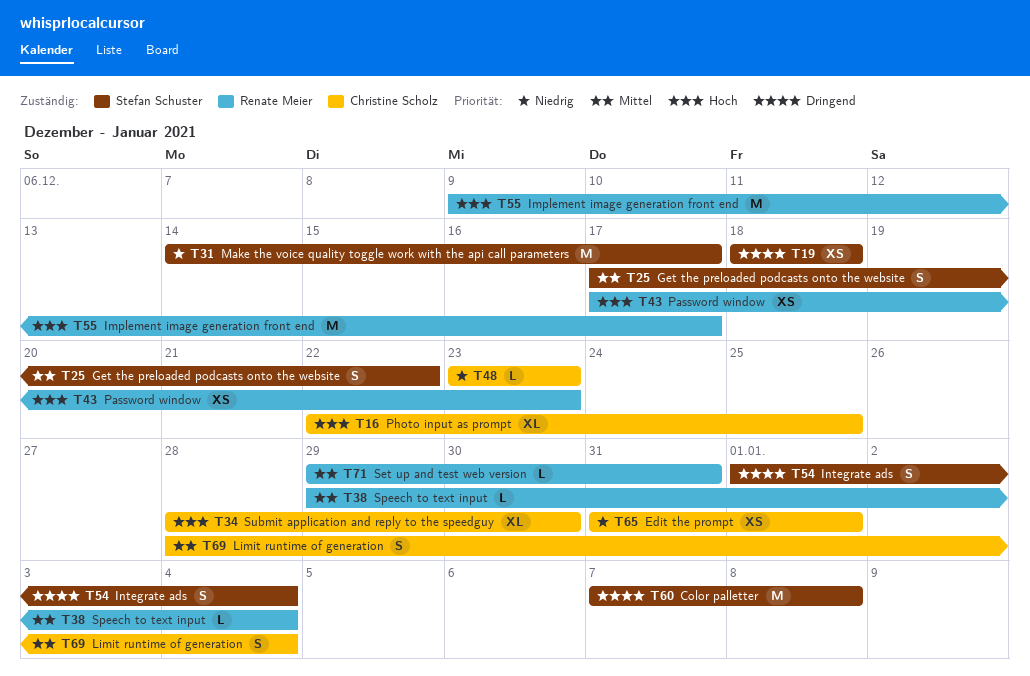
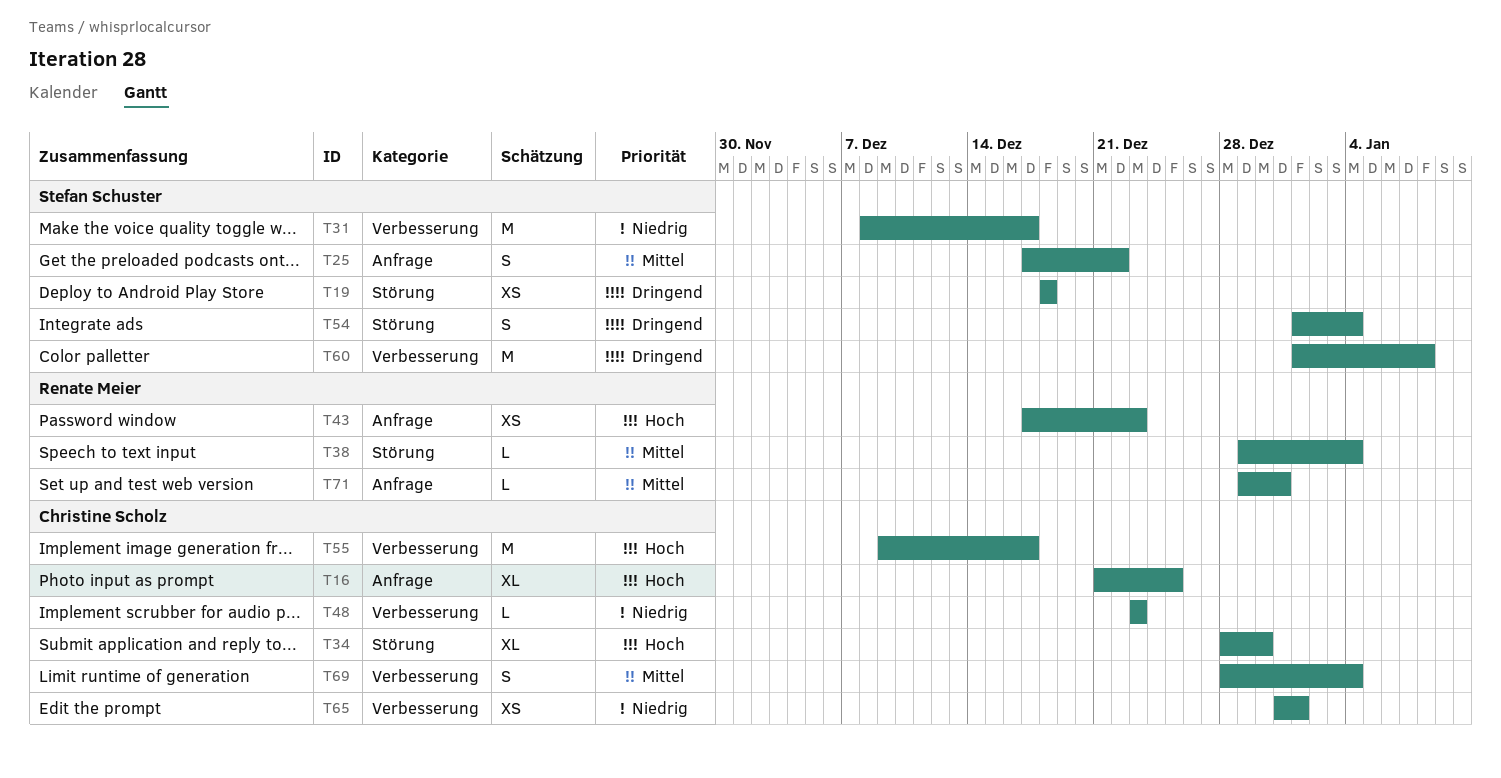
T16, start: Dec 22 -> Dec 21
T31, start: Dec 14 -> Dec 8
T55, owner: Renate Meier -> Christine Scholz
T60, start: Jan 7 -> Jan 1

